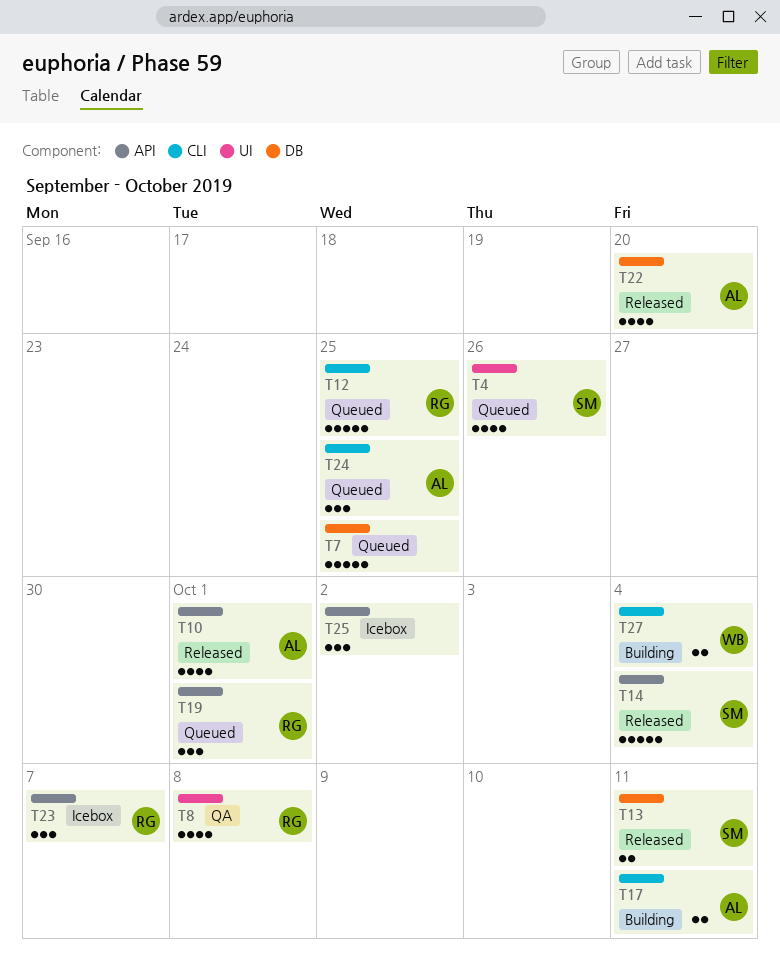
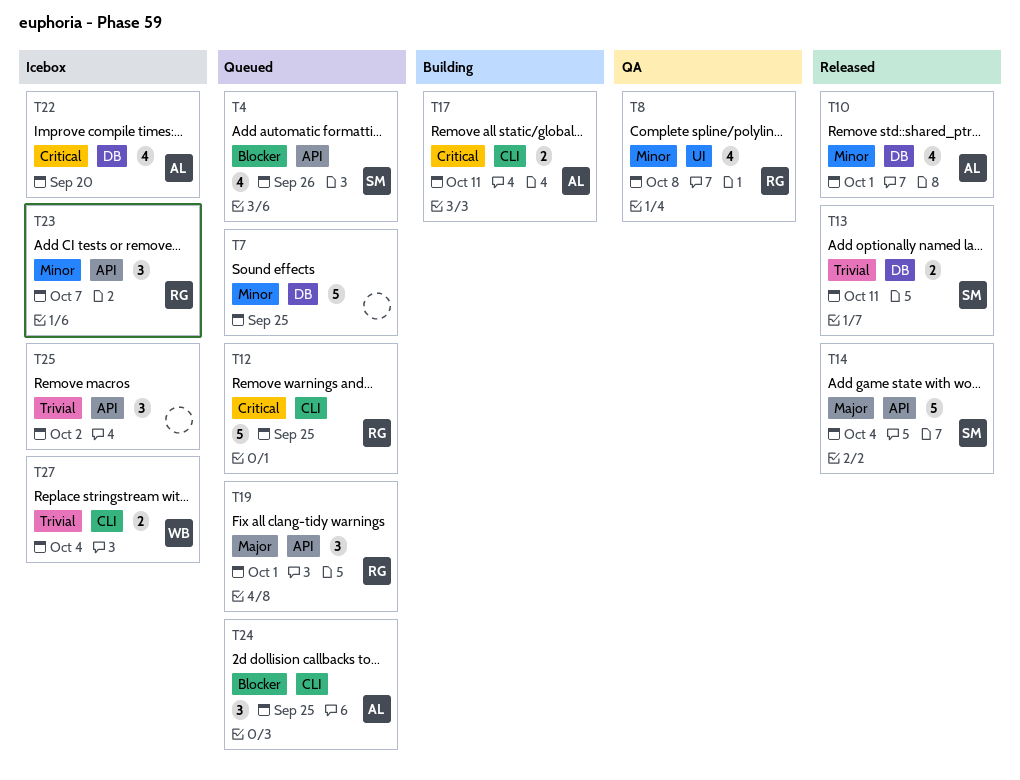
T4, label: UI -> API
T10, label: API -> DB
T22, status: Released -> Icebox
T27, status: Building -> Icebox

